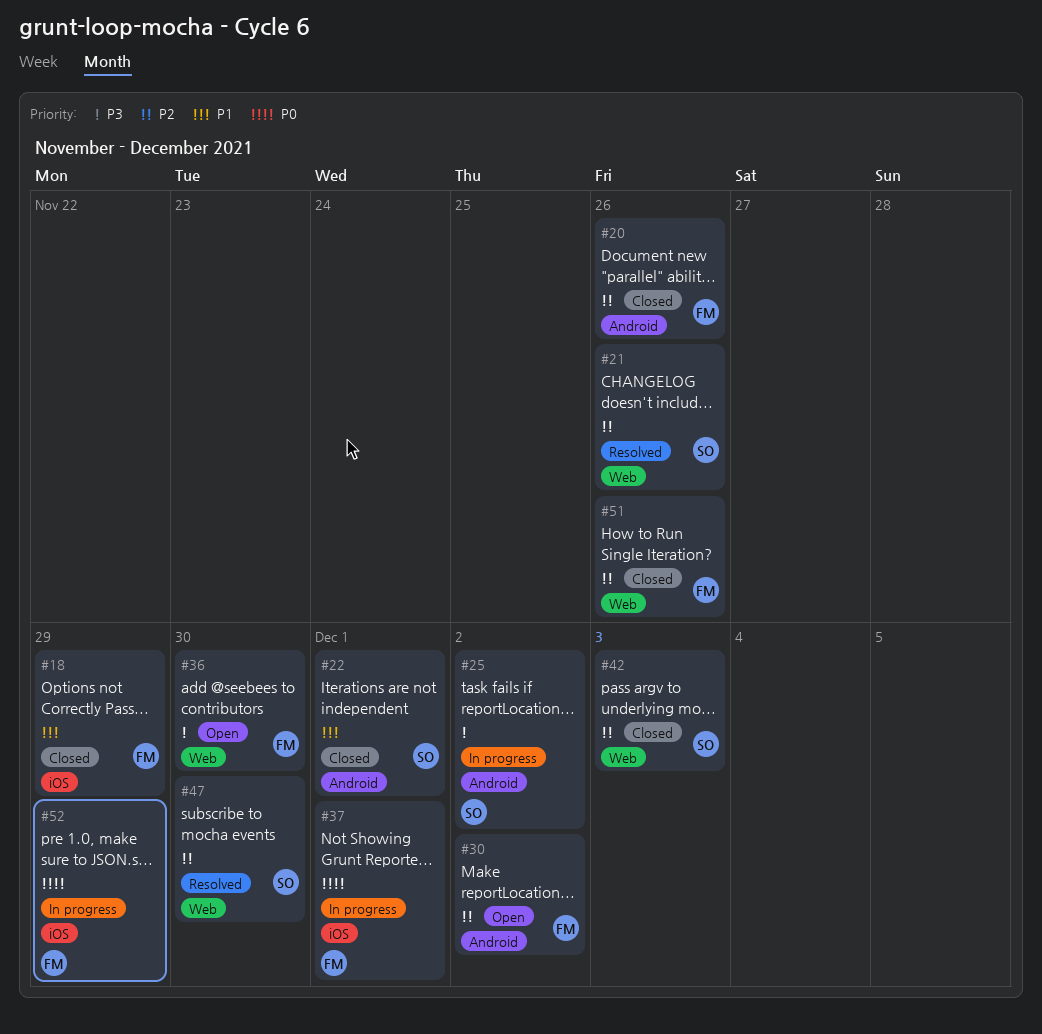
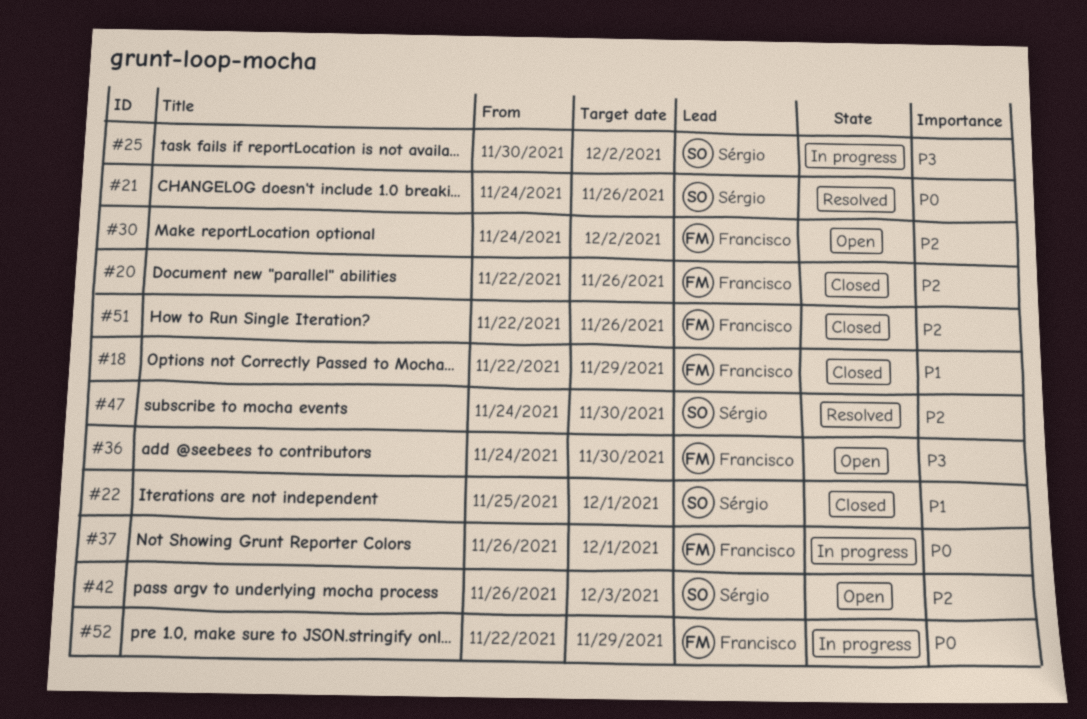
#21, priority: P2 -> P0
#42, status: Closed -> Open

